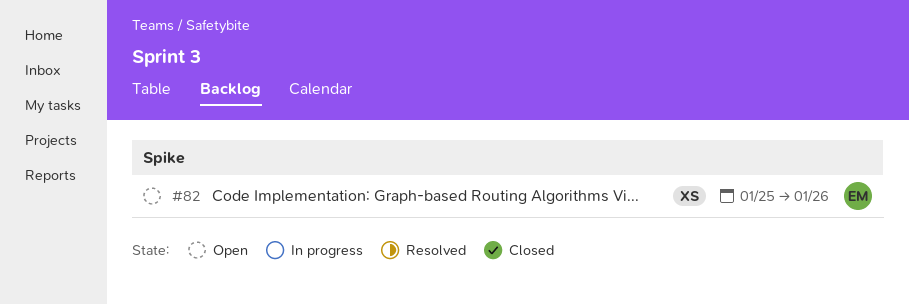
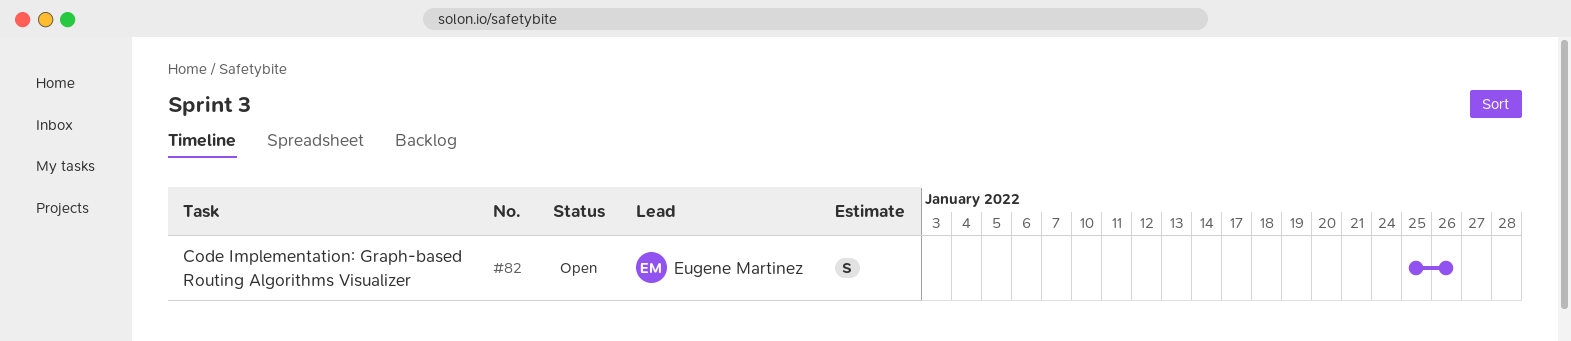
#82, estimate: XS -> S

